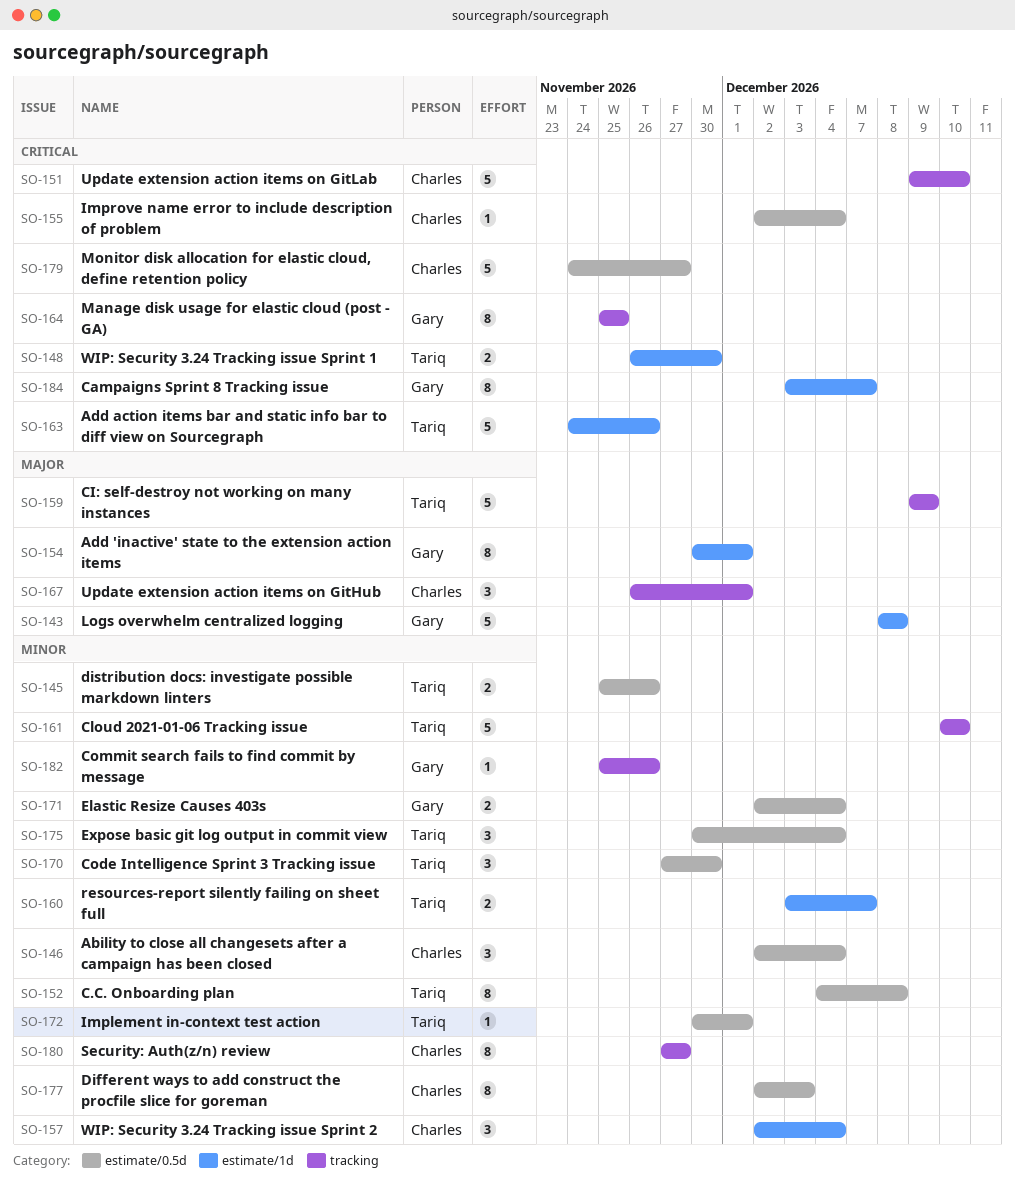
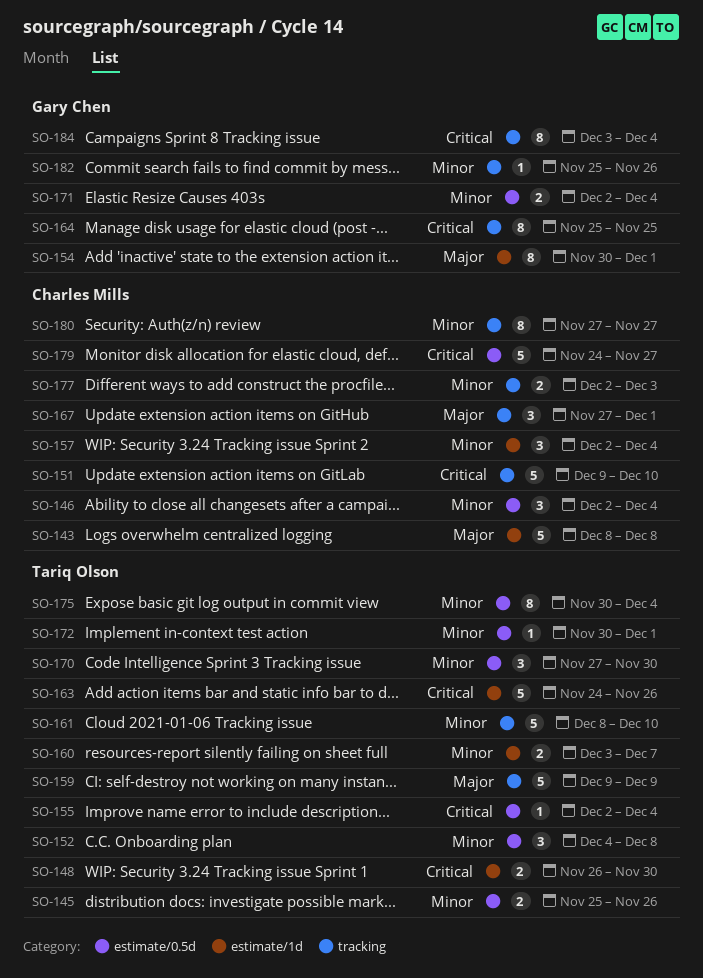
SO-143, owner: Gary Chen -> Charles Mills
SO-152, estimate: 8 -> 3
SO-155, owner: Charles Mills -> Tariq Olson
SO-161, start: Dec 10 -> Dec 8
SO-167, start: Nov 26 -> Nov 27
SO-175, estimate: 3 -> 8
SO-177, label: estimate/0.5d -> tracking
SO-177, estimate: 8 -> 2
SO-184, label: estimate/1d -> tracking
SO-184, due: Dec 7 -> Dec 4

